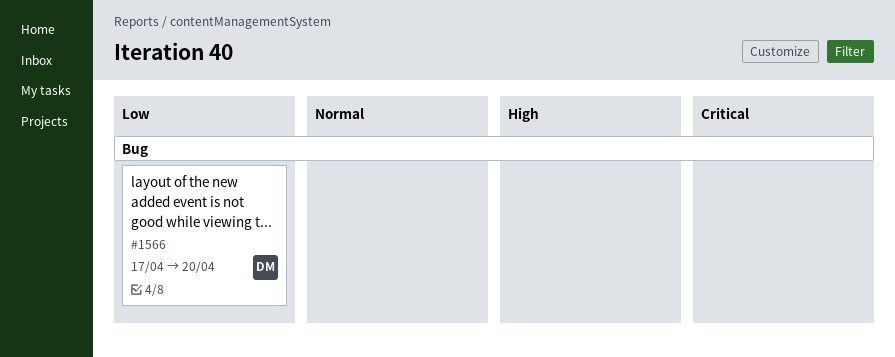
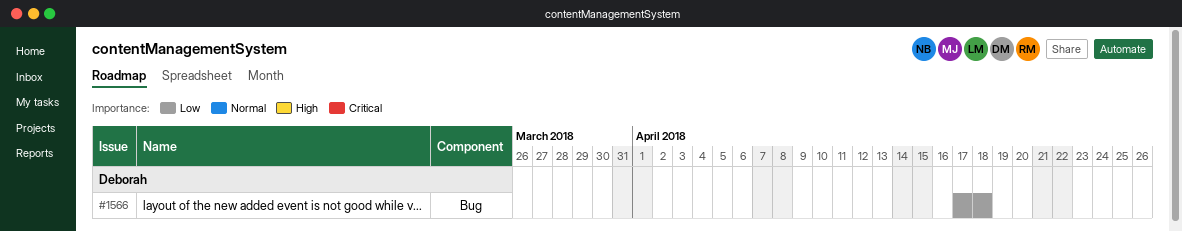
#1566, due: Apr 20 -> Apr 18

